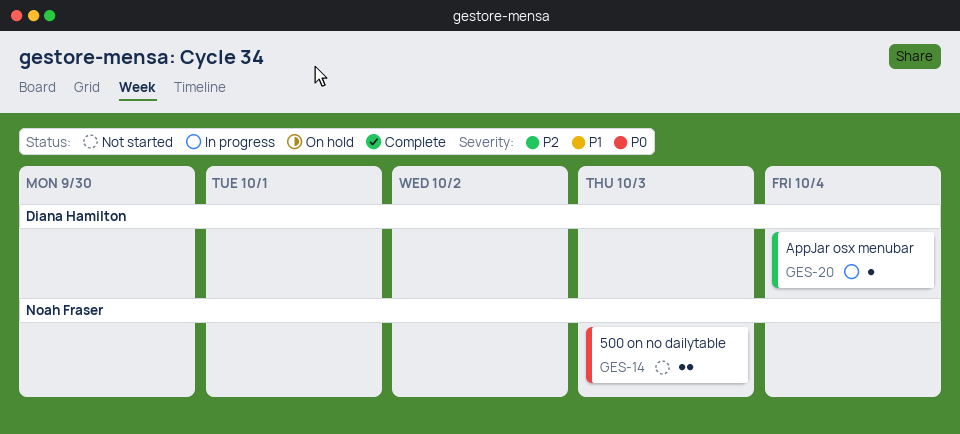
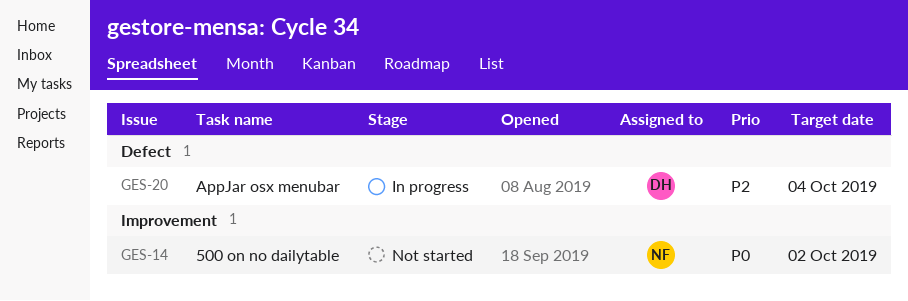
GES-14, due: Oct 3 -> Oct 2

